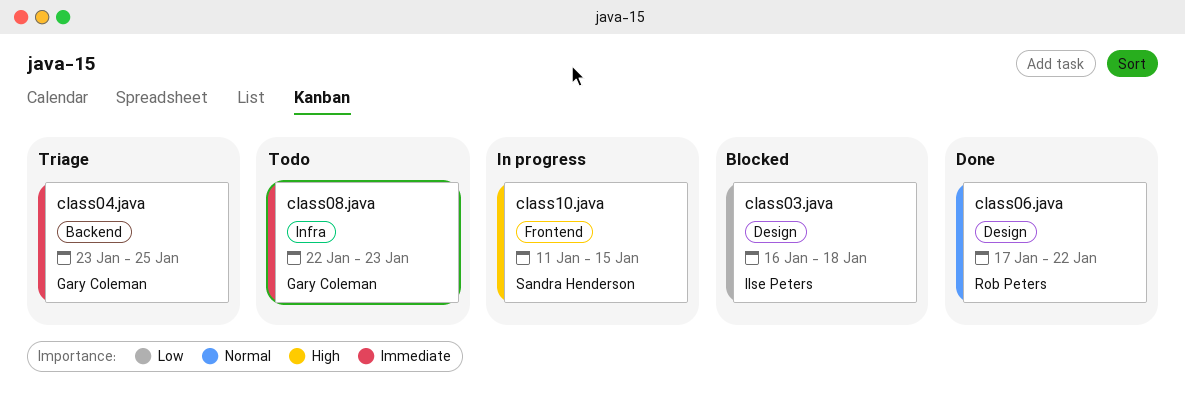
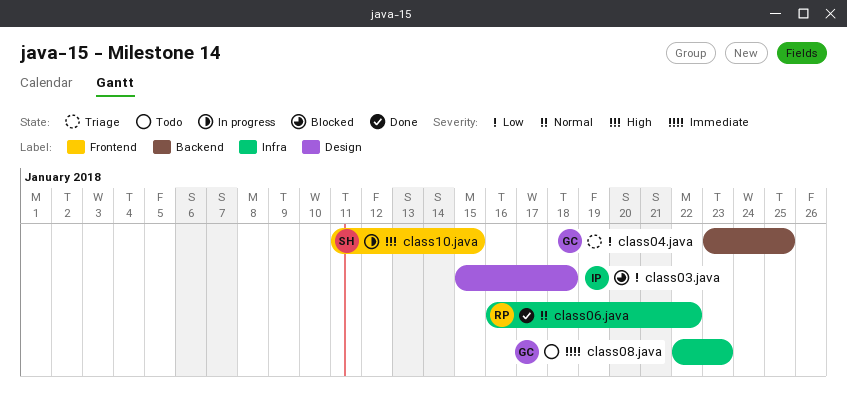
class03.java, start: Jan 16 -> Jan 15
class04.java, priority: Immediate -> Low
class06.java, label: Design -> Infra
class06.java, start: Jan 17 -> Jan 16

